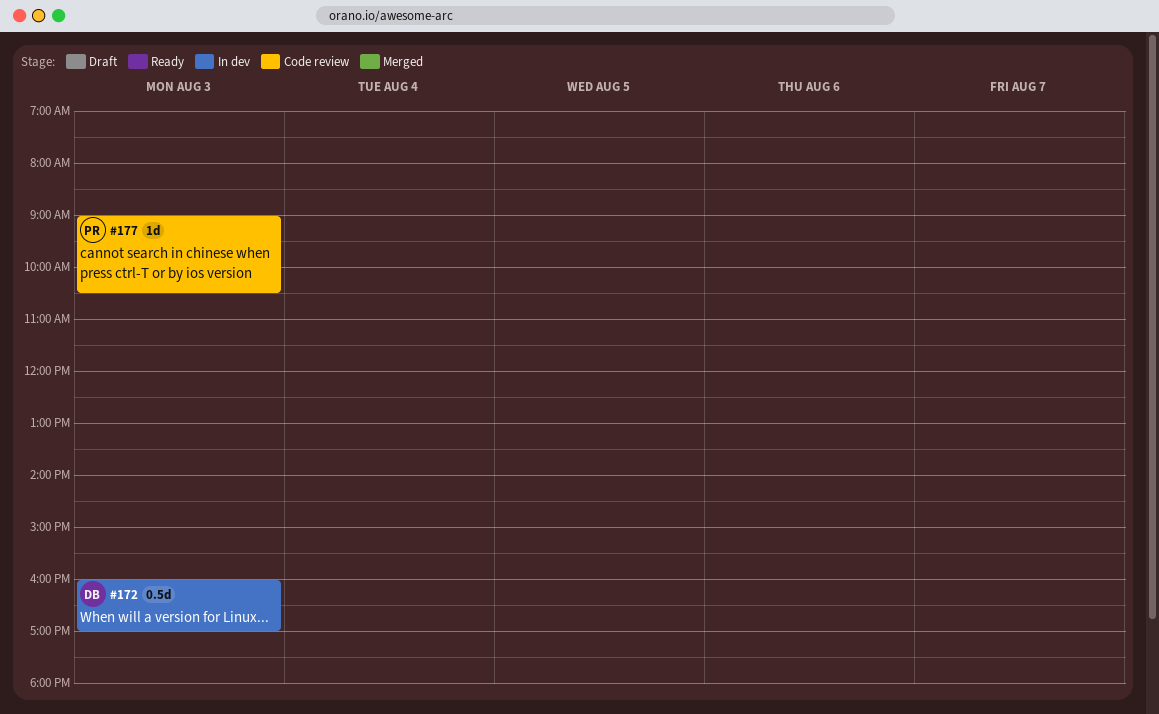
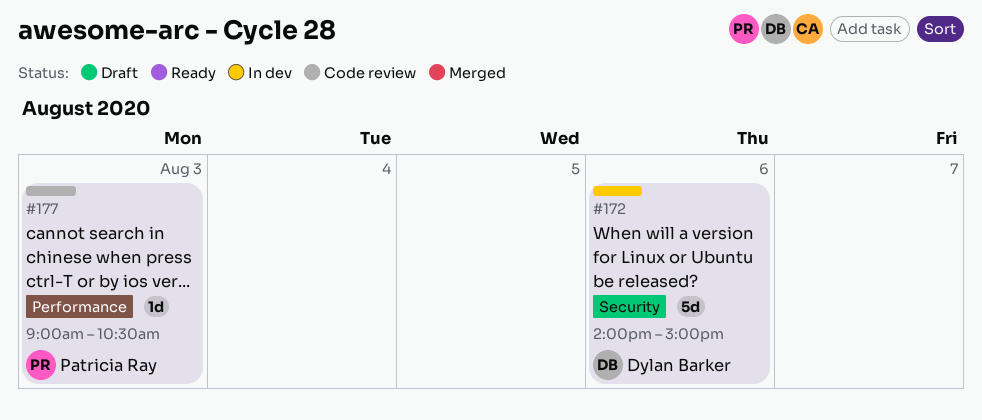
#172, estimate: 0.5d -> 5d
#172, day: Aug 3 -> Aug 6
#172, begins: 16:00 -> 14:00
#172, ends: 17:00 -> 15:00

